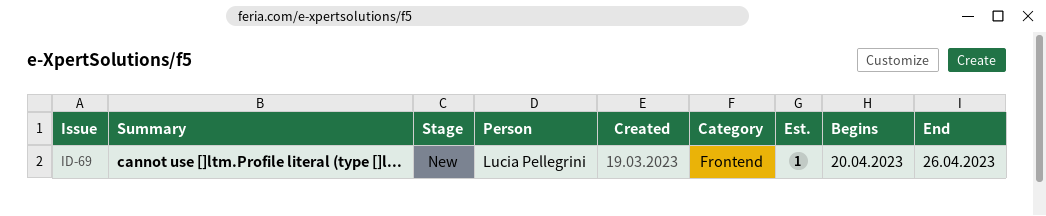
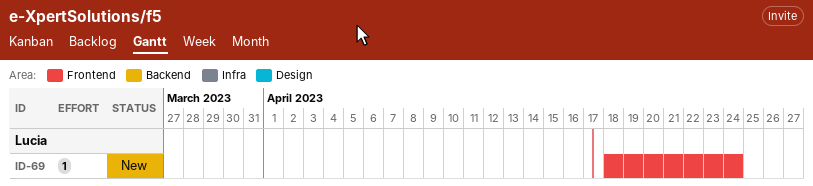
ID-69, start: Apr 20 -> Apr 18
ID-69, due: Apr 26 -> Apr 24

